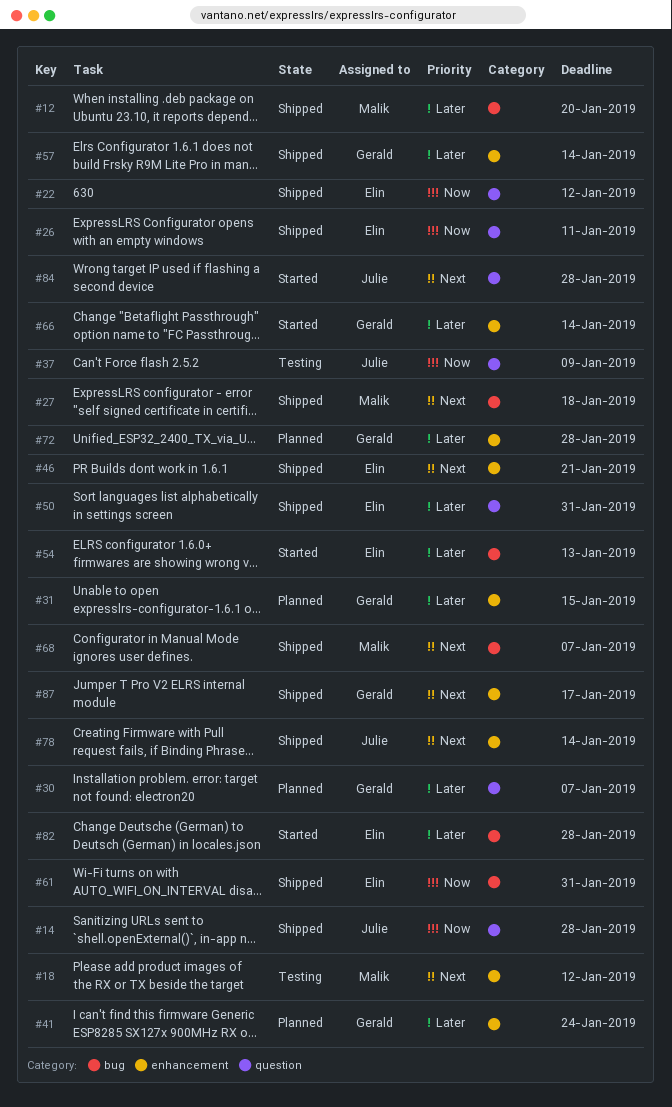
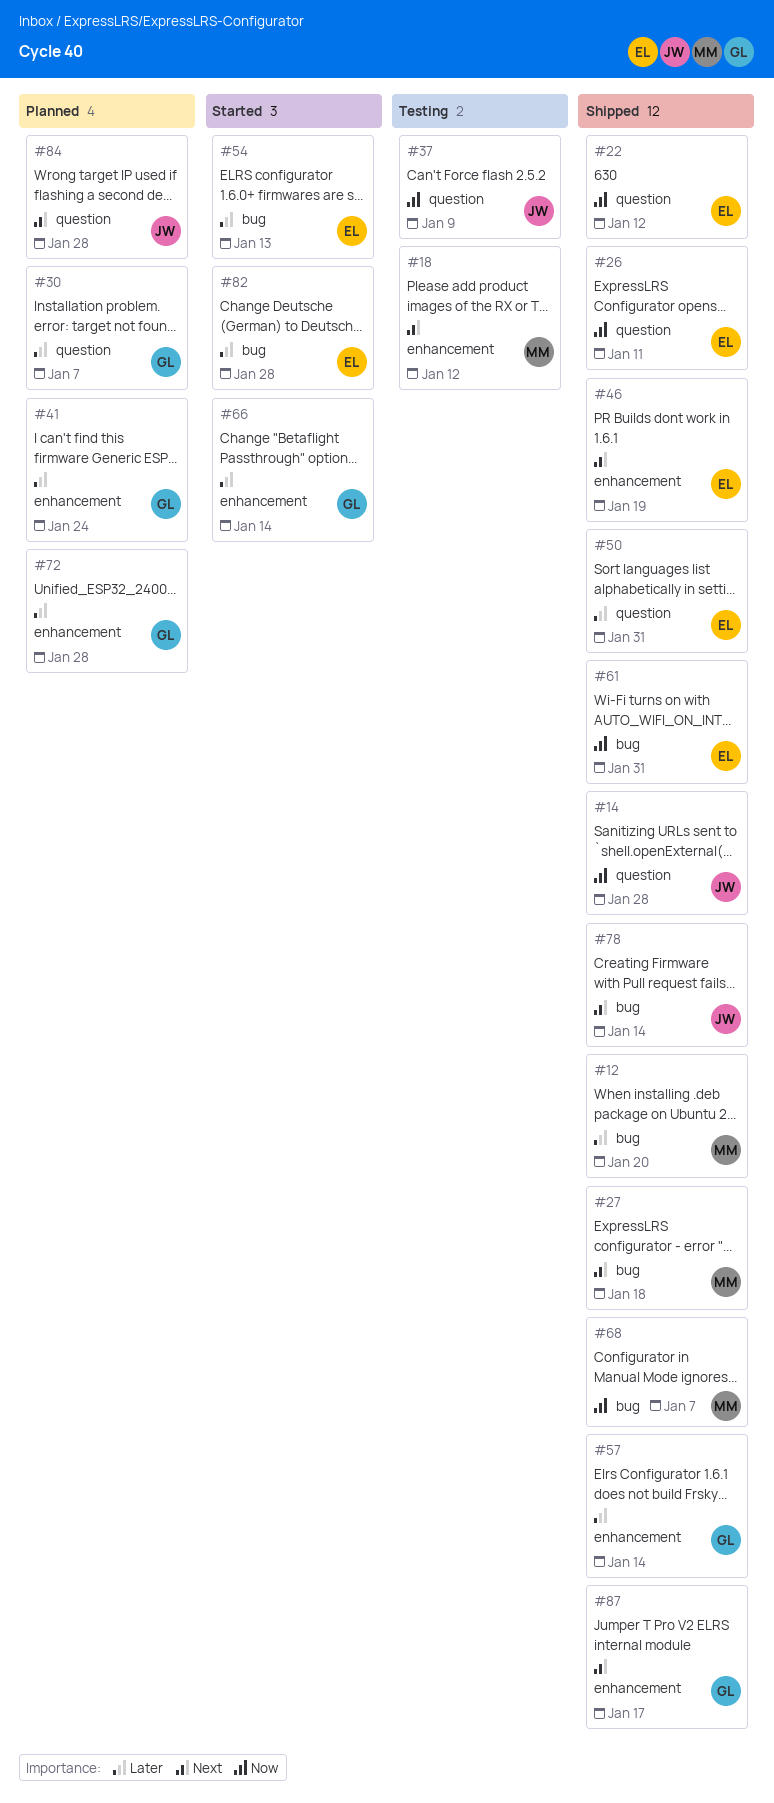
#31: present -> none
#46, due: Jan 21 -> Jan 19
#68, priority: Next -> Now
#78, label: enhancement -> bug
#84, status: Started -> Planned

